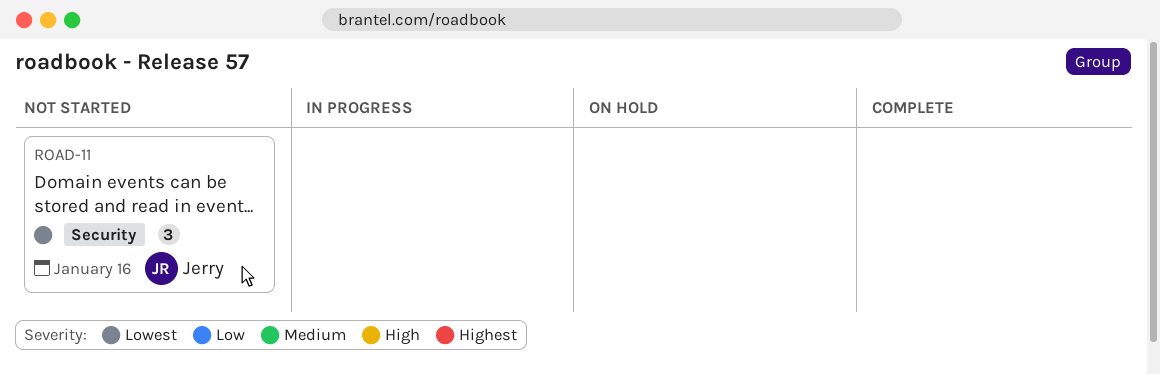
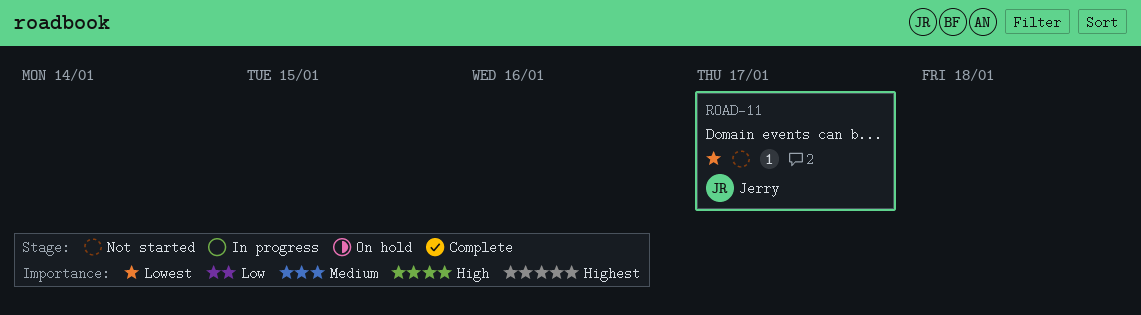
ROAD-11, estimate: 3 -> 1
ROAD-11, due: Jan 16 -> Jan 17

